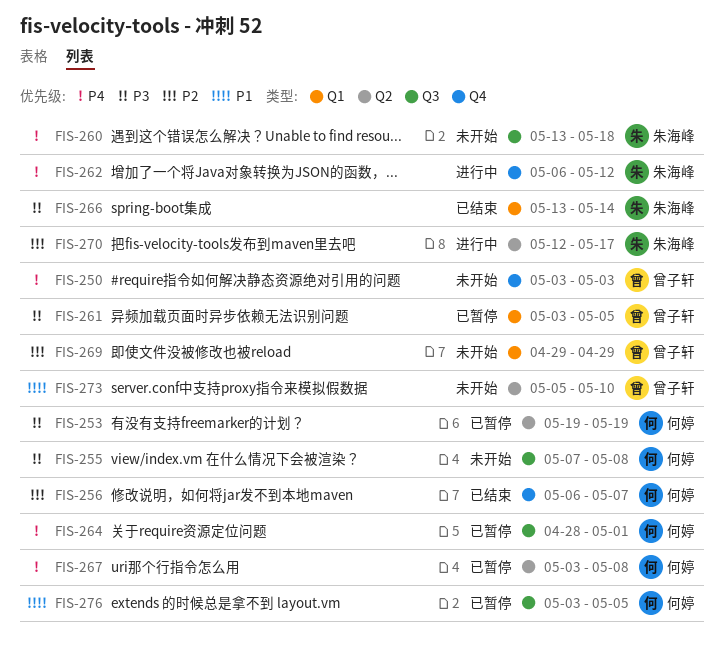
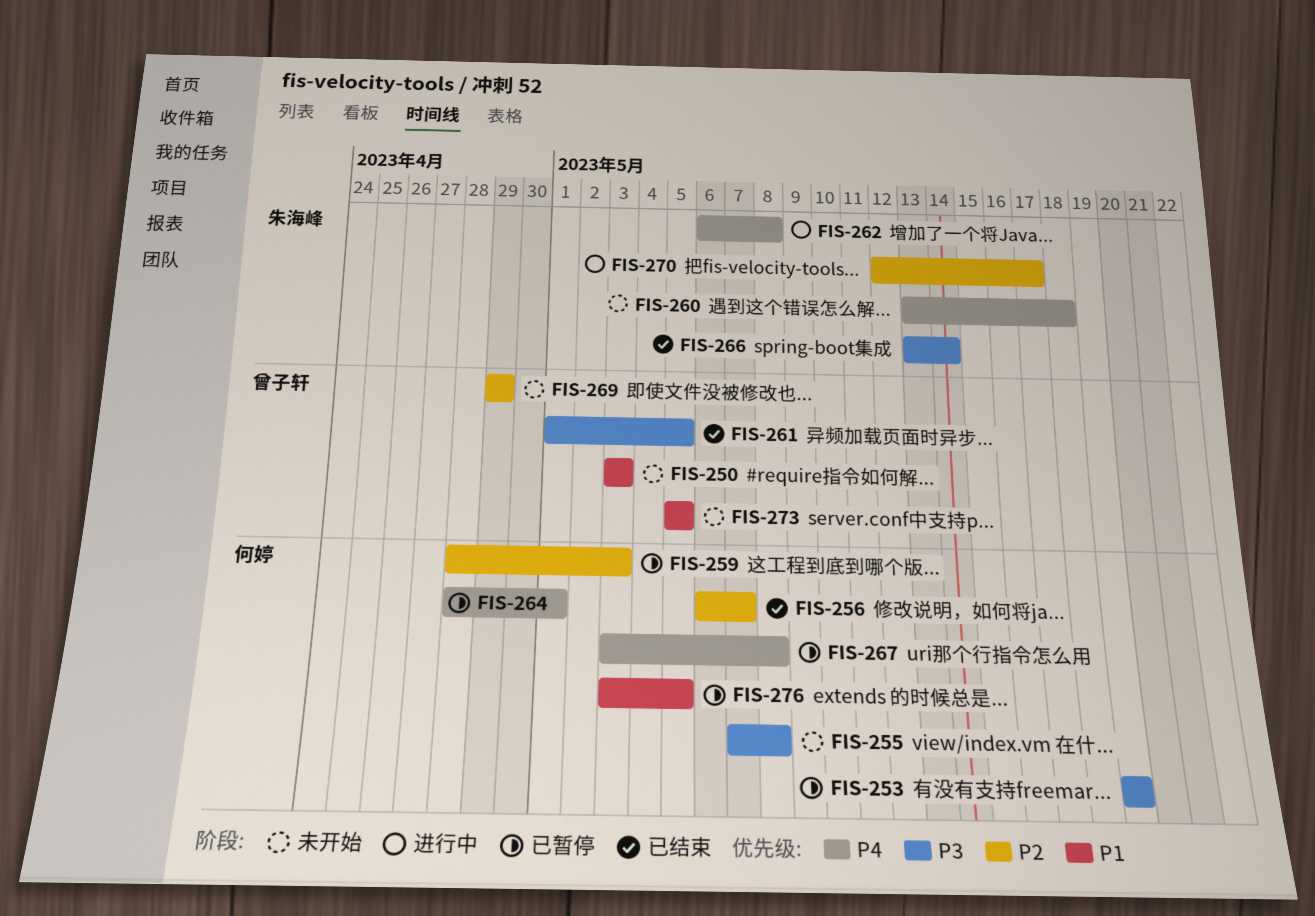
FIS-250, priority: P4 -> P1
FIS-259: none -> present
FIS-261, status: 已暂停 -> 已结束
FIS-261, start: May 3 -> May 1
FIS-262, due: May 12 -> May 8
FIS-273, due: May 10 -> May 5

